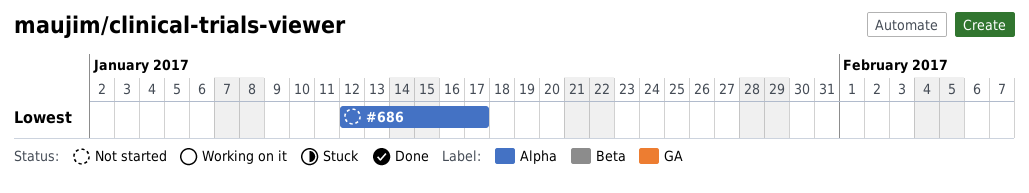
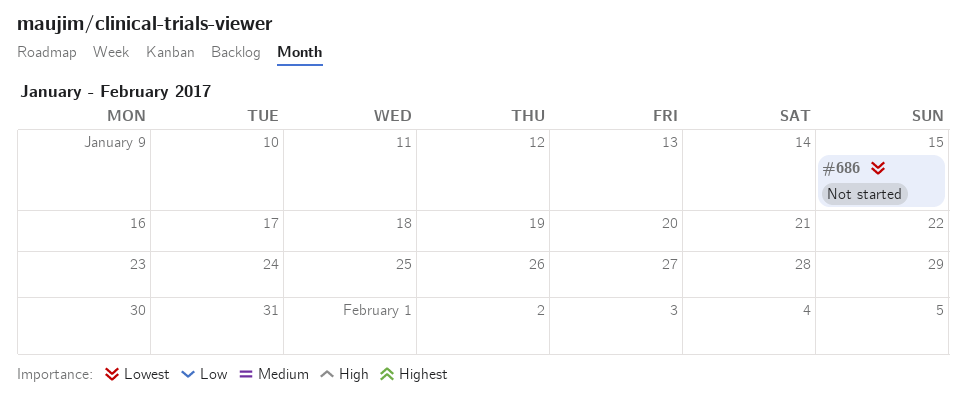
#686, due: Jan 17 -> Jan 15

